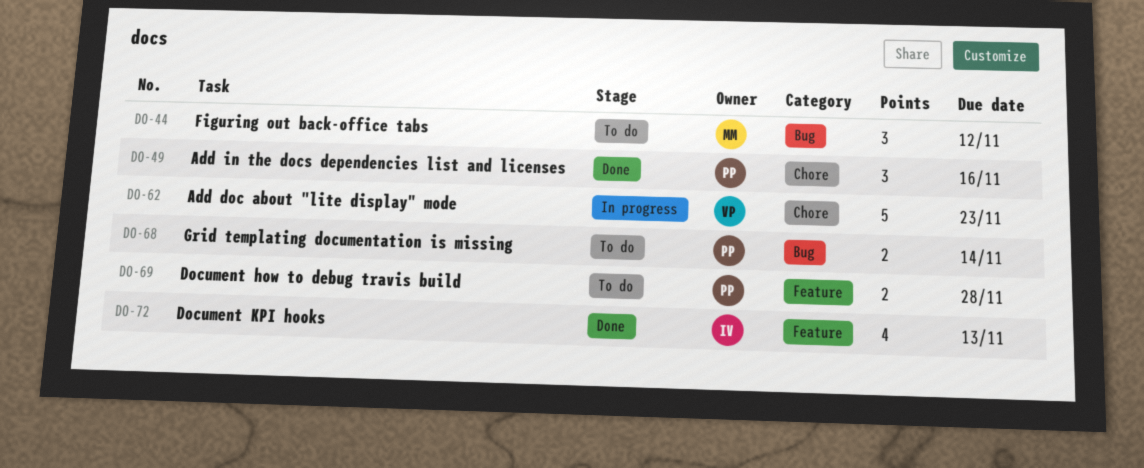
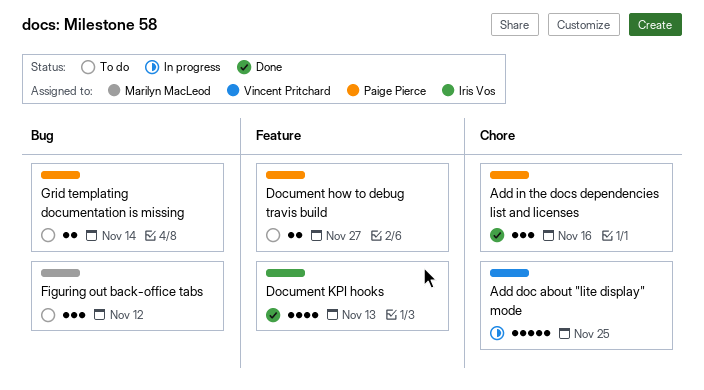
Add doc about "lite display" mode, due: Nov 23 -> Nov 25
Document how to debug travis build, due: Nov 28 -> Nov 27

